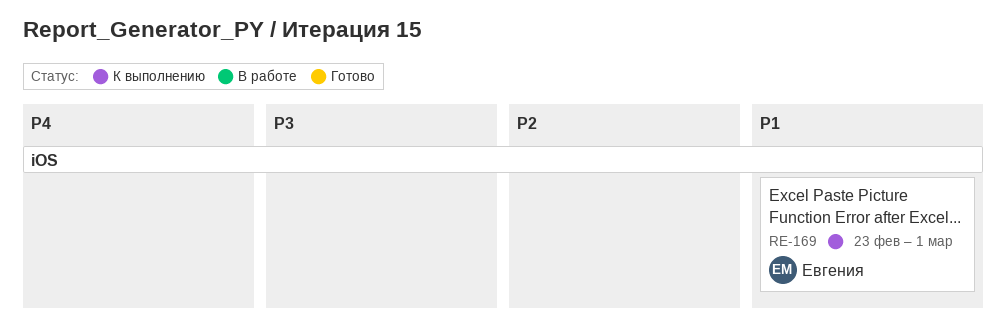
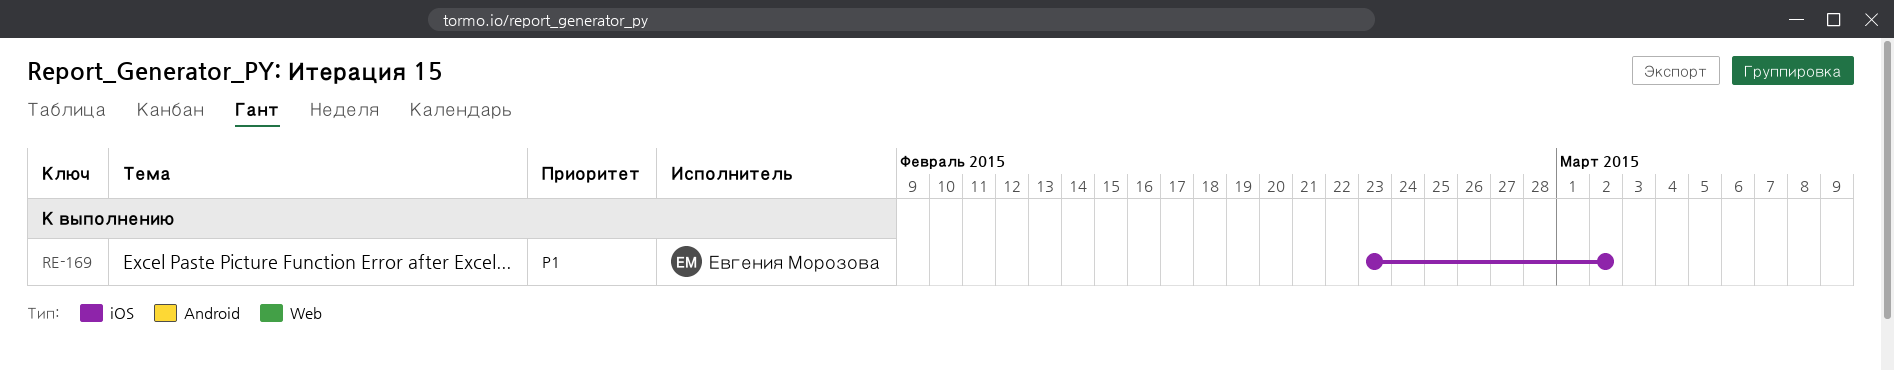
RE-169, due: Mar 1 -> Mar 2

